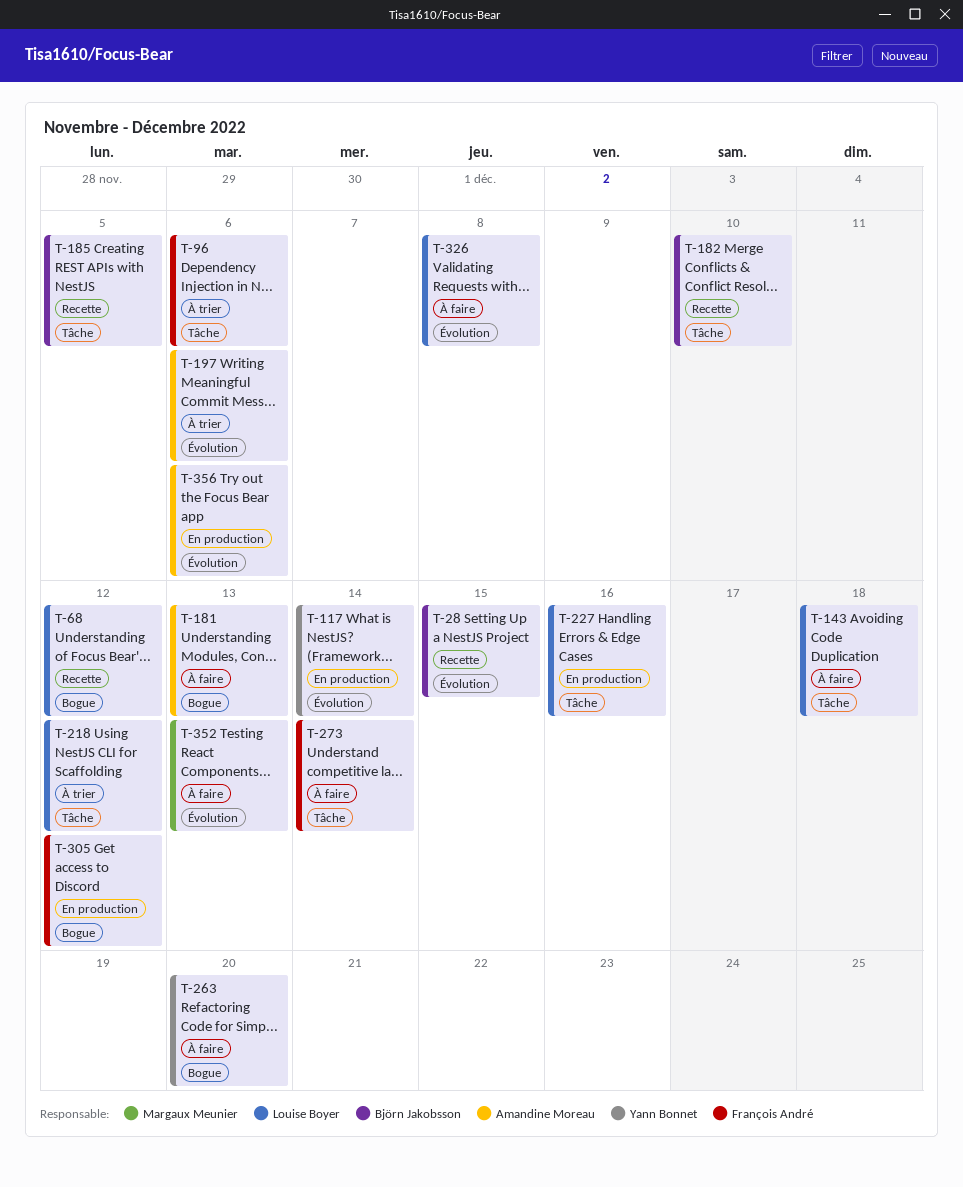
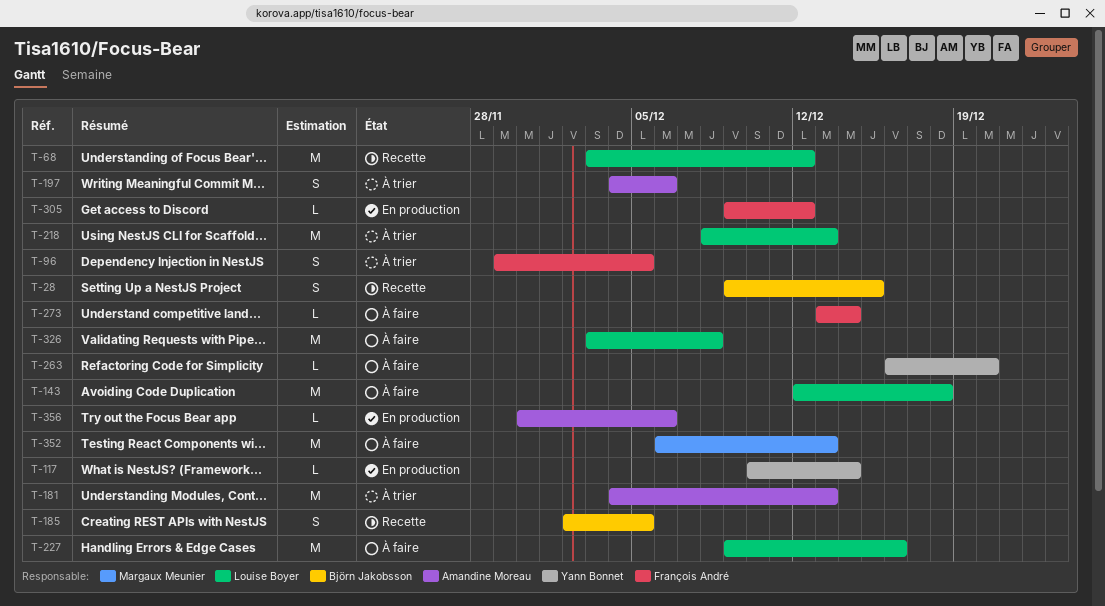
T-96, due: Dec 6 -> Dec 5
T-181, status: À faire -> À trier
T-182: present -> none
T-218, due: Dec 12 -> Dec 13
T-227, status: En production -> À faire

